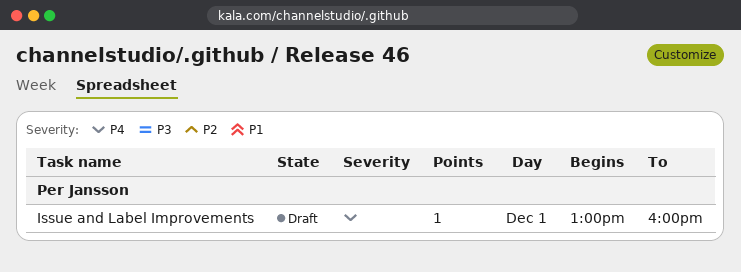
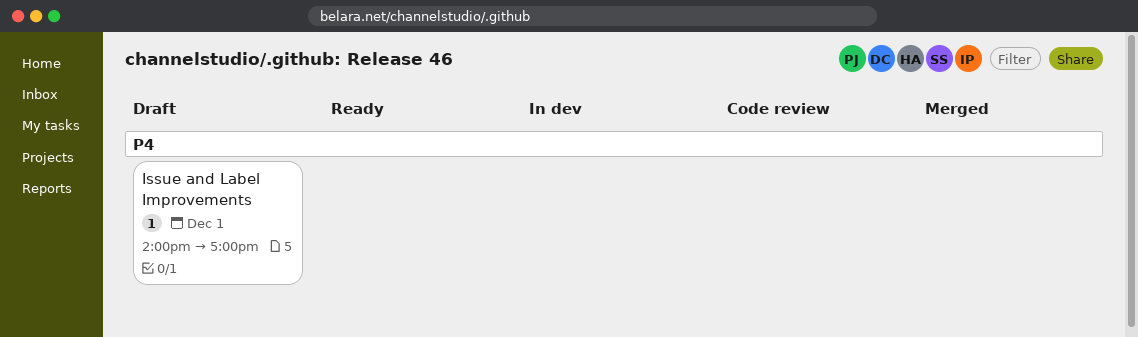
Issue and Label Improvements, begins: 13:00 -> 14:00
Issue and Label Improvements, ends: 16:00 -> 17:00

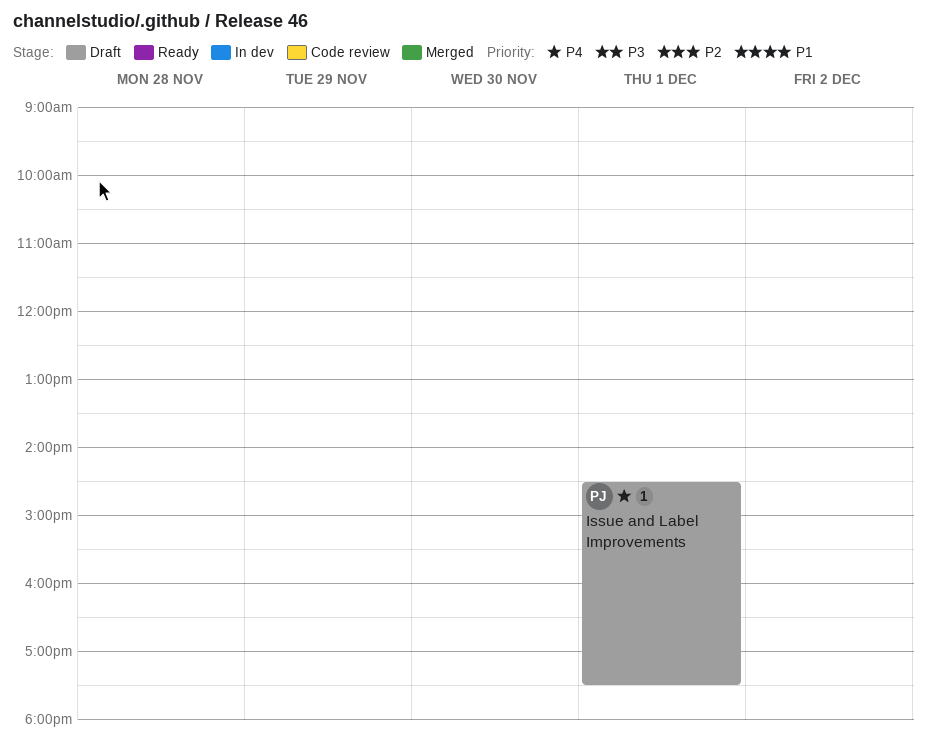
Issue and Label Improvements, begins: 14:00 -> 14:30
Issue and Label Improvements, ends: 17:00 -> 17:30

